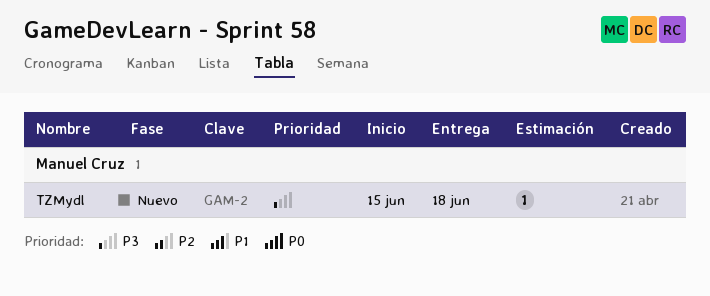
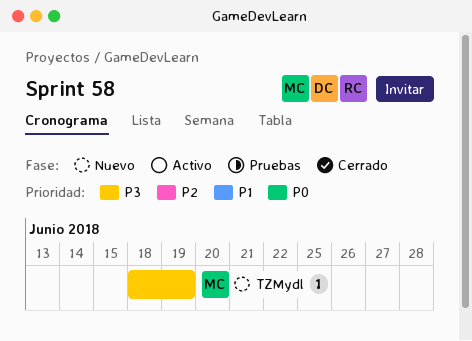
TZMydl, start: Jun 15 -> Jun 18
TZMydl, due: Jun 18 -> Jun 19

